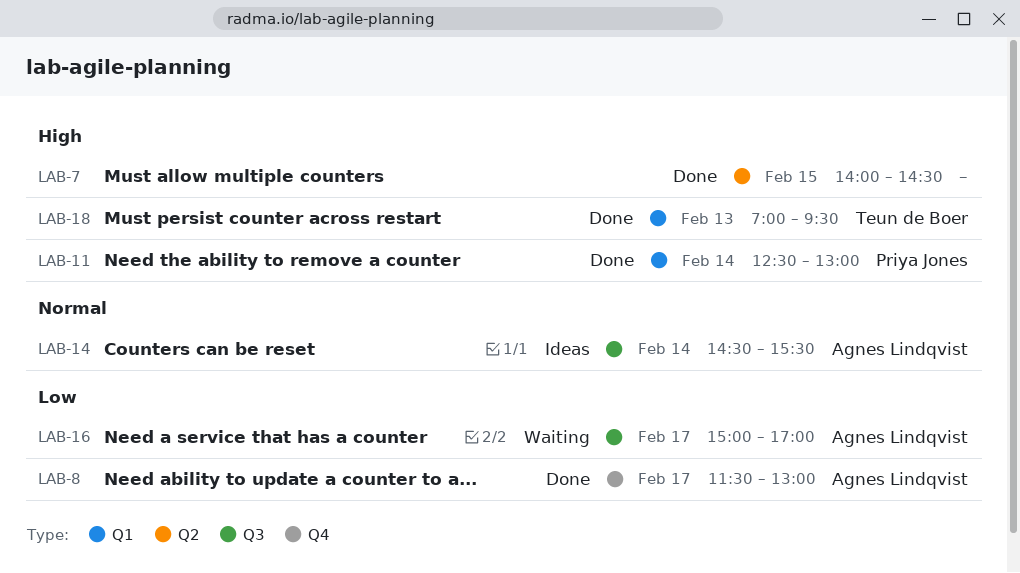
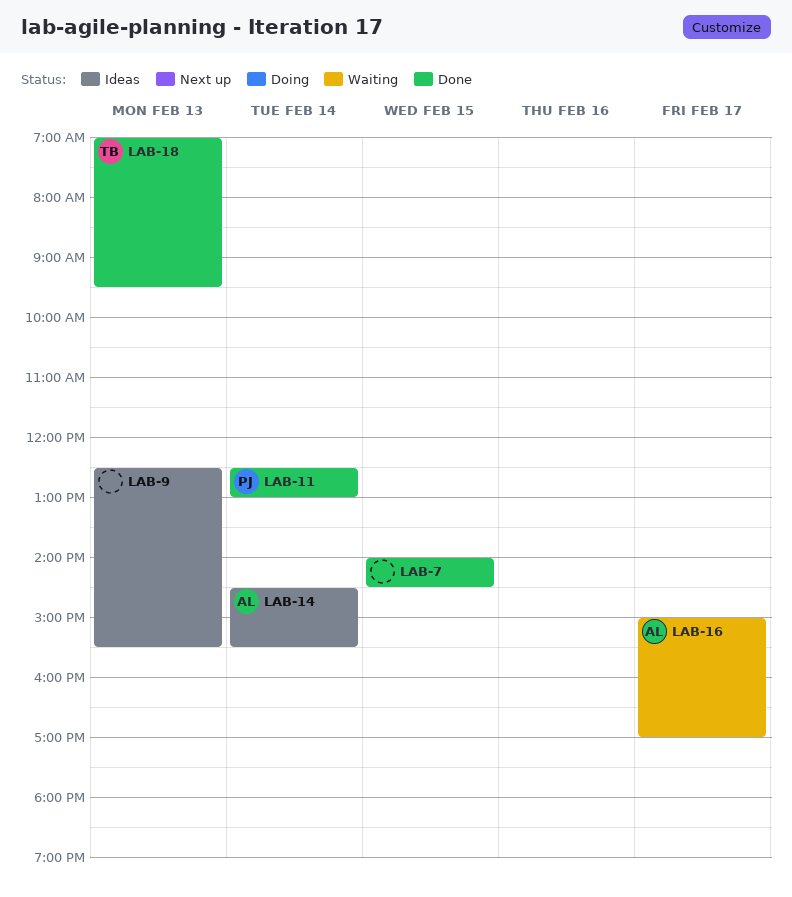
LAB-8: present -> none
LAB-9: none -> present

